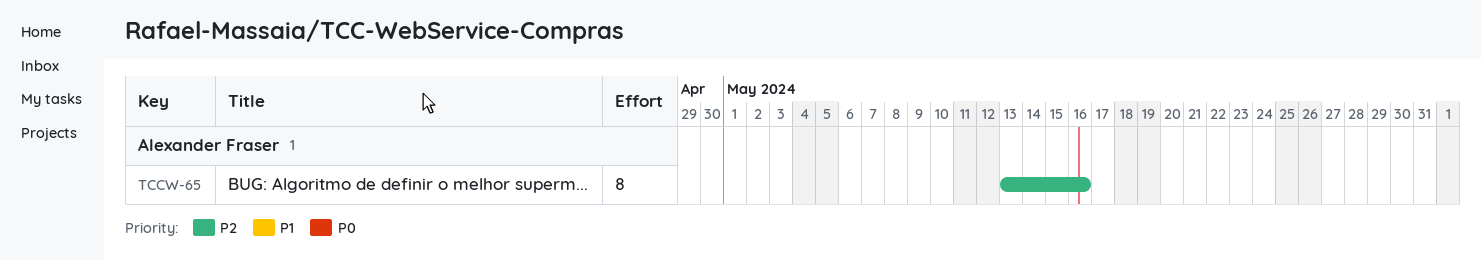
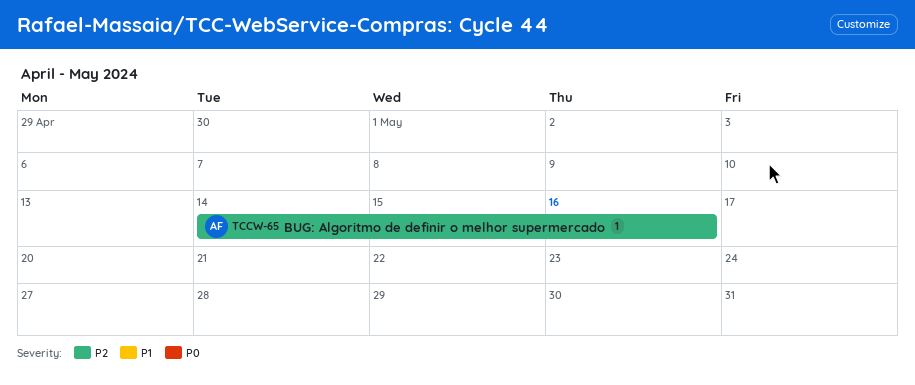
TCCW-65, estimate: 8 -> 1
TCCW-65, start: May 13 -> May 14

